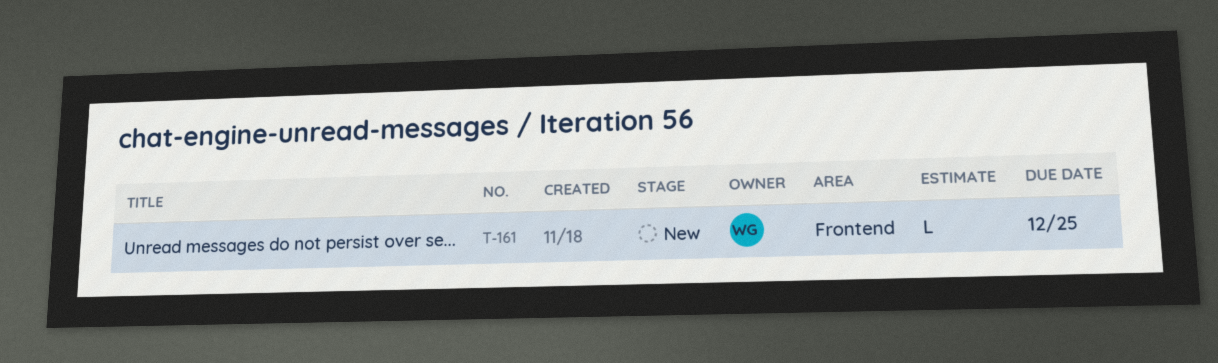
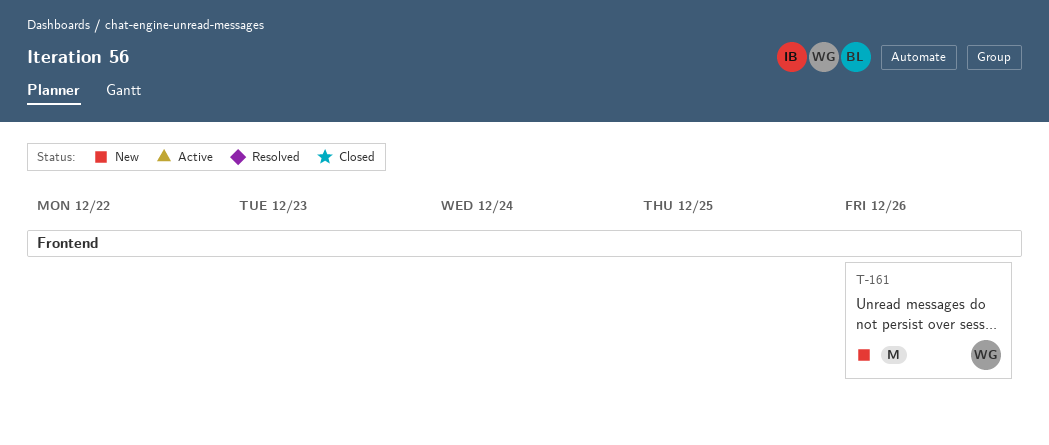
T-161, estimate: L -> M
T-161, due: Dec 25 -> Dec 26

